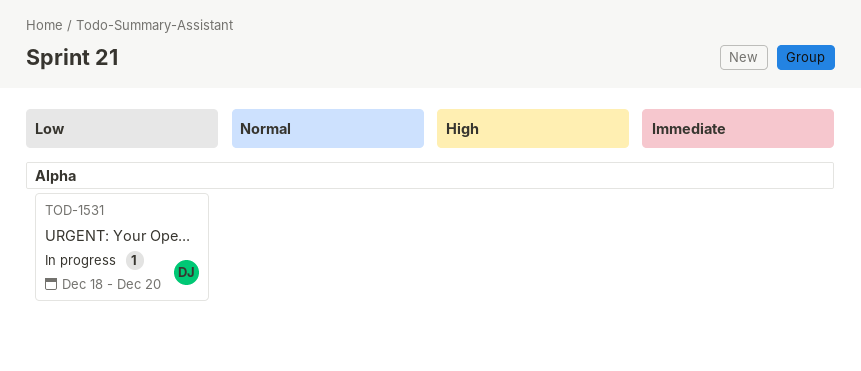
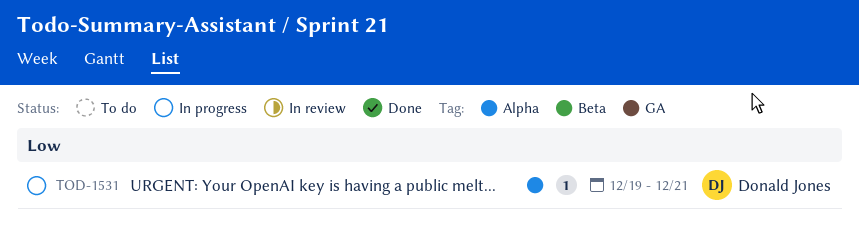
TOD-1531, start: Dec 18 -> Dec 19
TOD-1531, due: Dec 20 -> Dec 21

